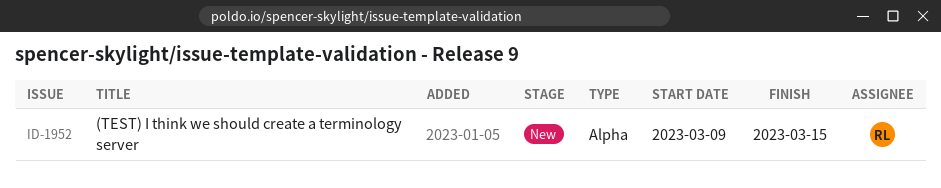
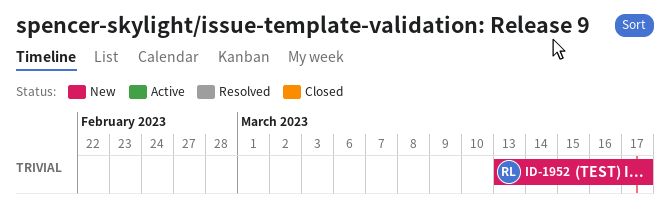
ID-1952, start: Mar 9 -> Mar 13
ID-1952, due: Mar 15 -> Mar 17

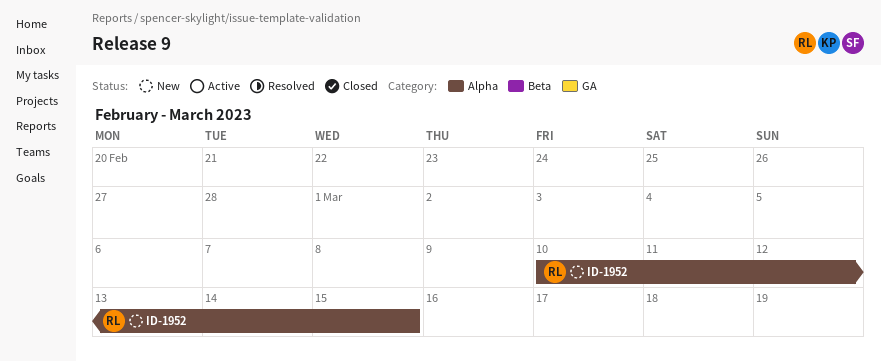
ID-1952, start: Mar 13 -> Mar 10
ID-1952, due: Mar 17 -> Mar 15

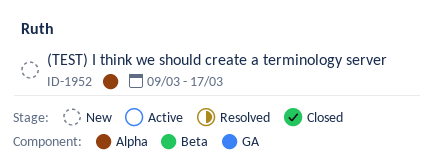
ID-1952, start: Mar 10 -> Mar 9
ID-1952, due: Mar 15 -> Mar 17

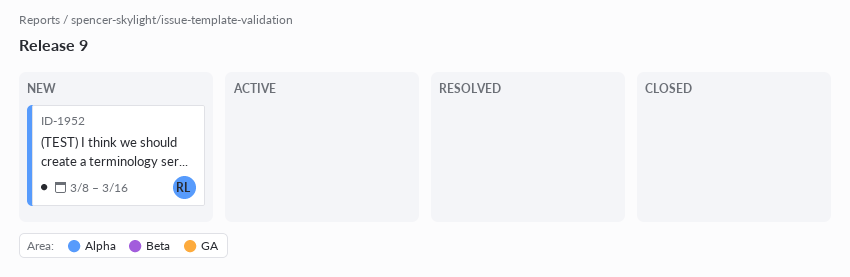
ID-1952, start: Mar 9 -> Mar 8
ID-1952, due: Mar 17 -> Mar 16

